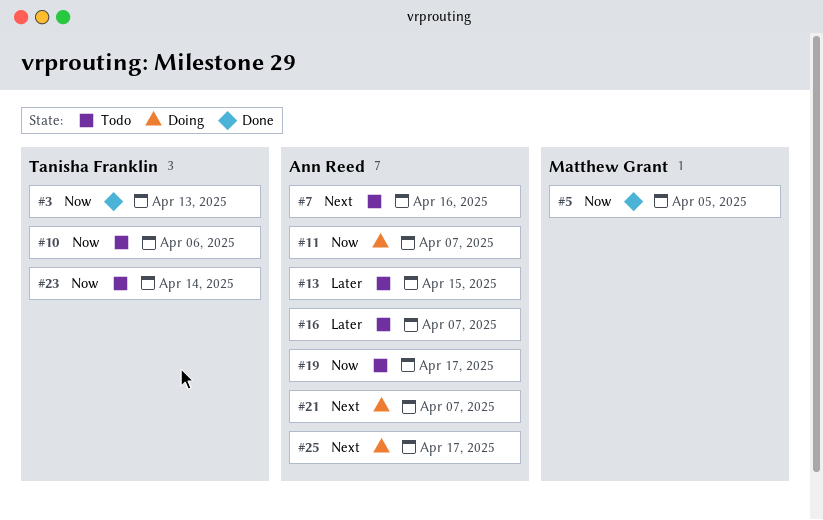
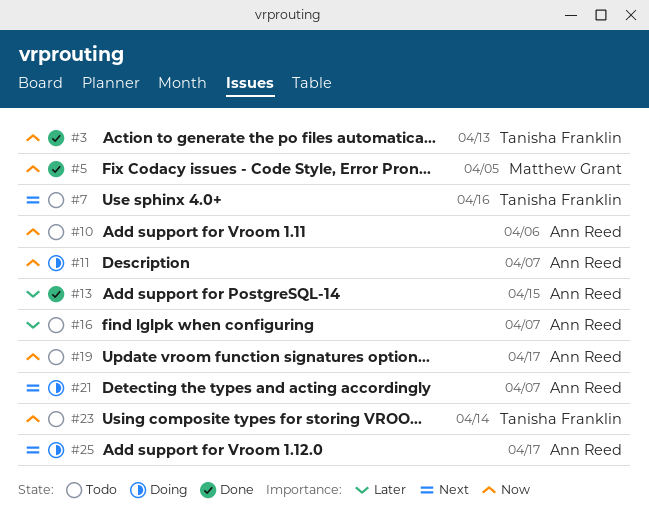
#7, owner: Ann Reed -> Tanisha Franklin
#10, owner: Tanisha Franklin -> Ann Reed
#13, status: Todo -> Done

